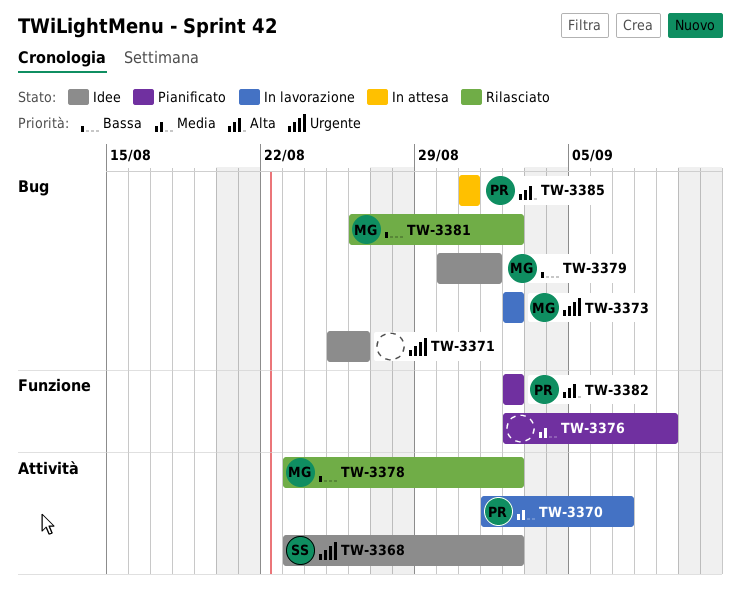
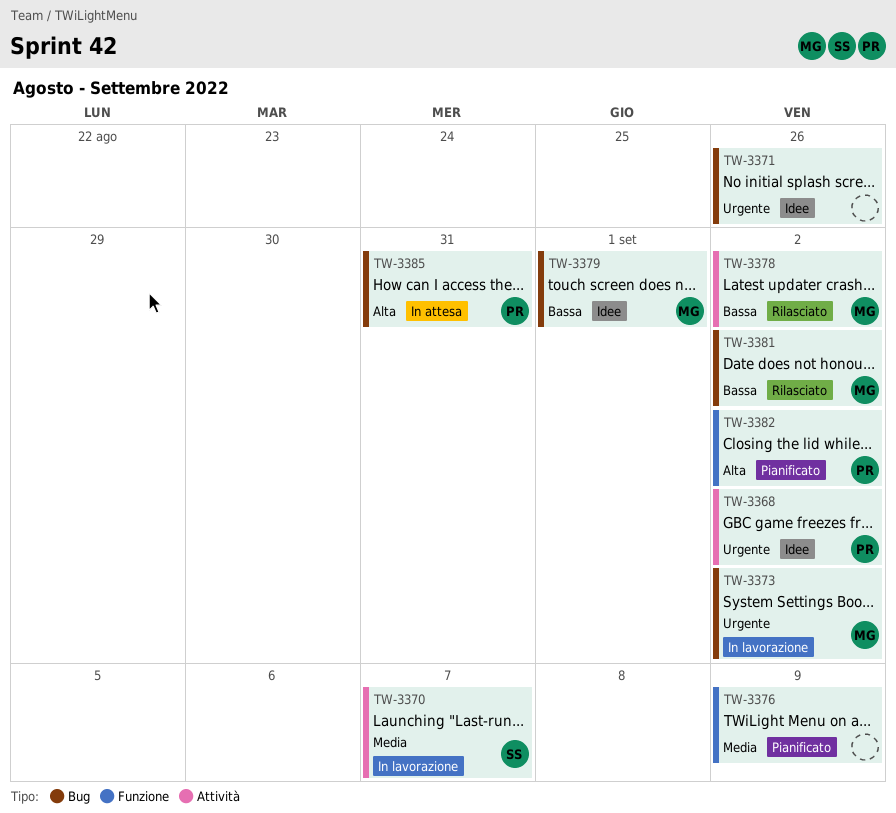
TW-3368, owner: SS -> PR
TW-3370, owner: PR -> SS

